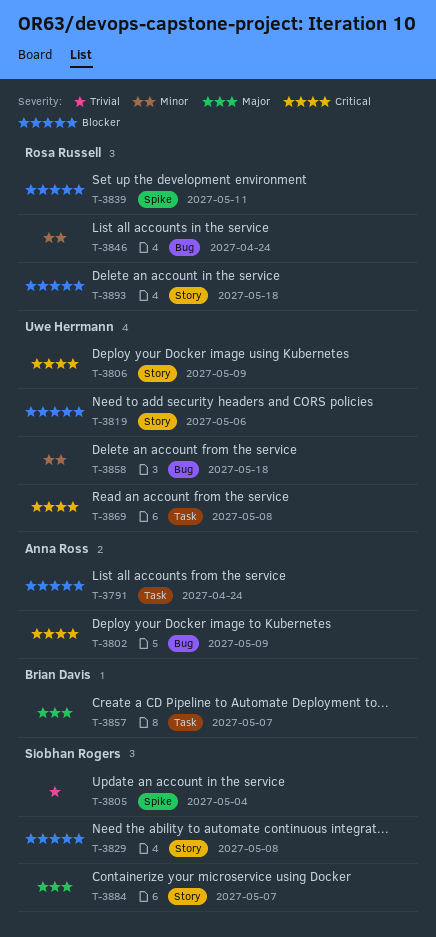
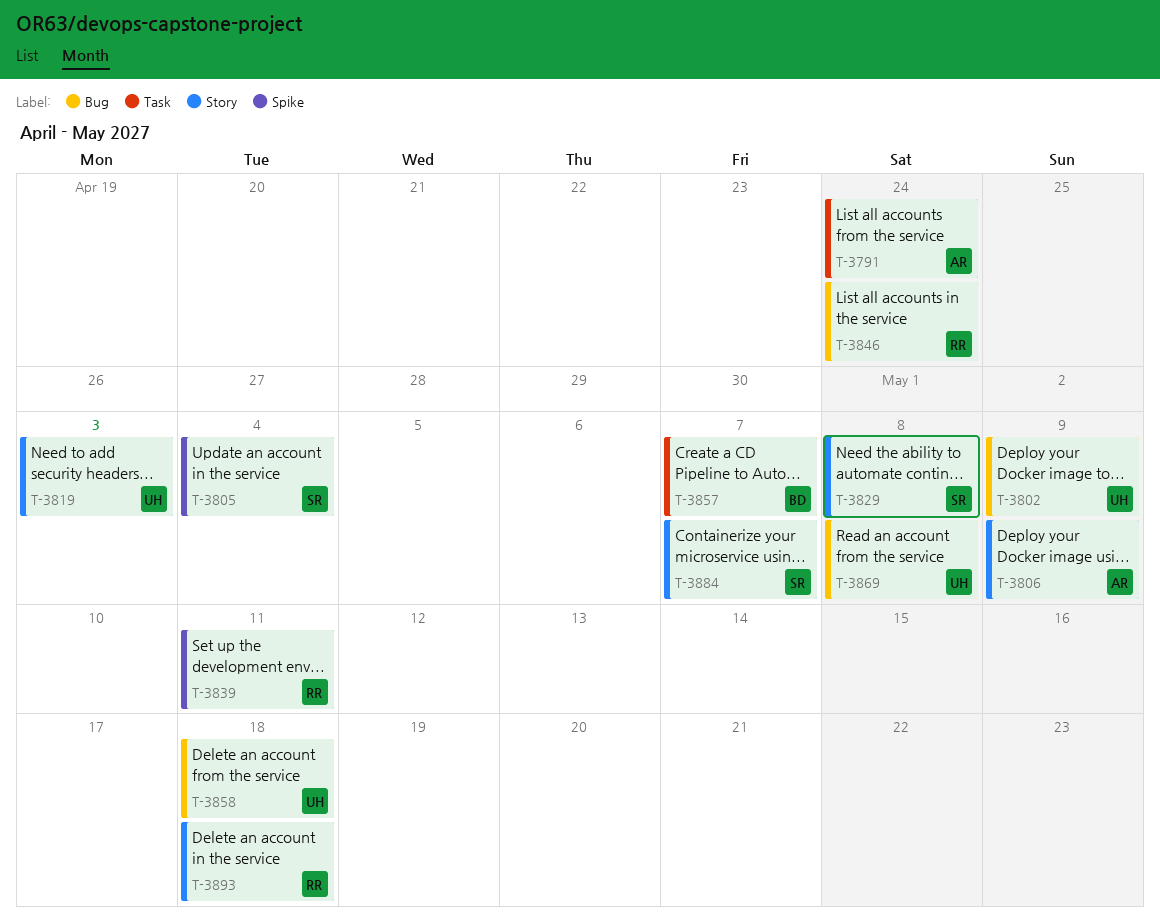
T-3802, owner: Anna Ross -> Uwe Herrmann
T-3806, owner: Uwe Herrmann -> Anna Ross
T-3819, due: May 6 -> May 3
T-3869, label: Task -> Bug

